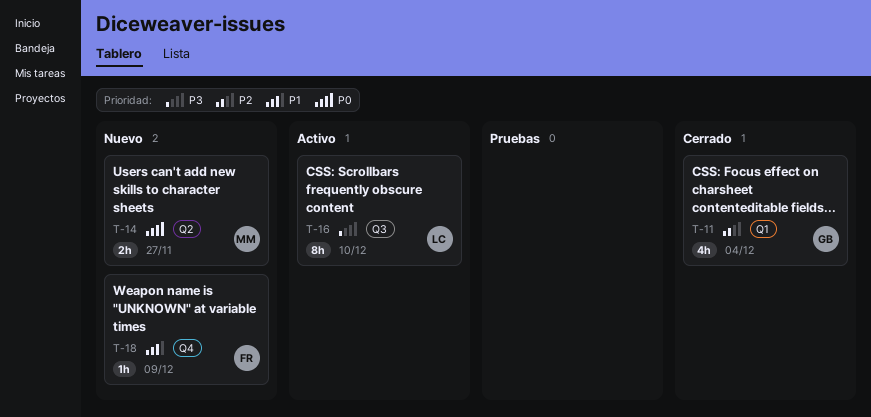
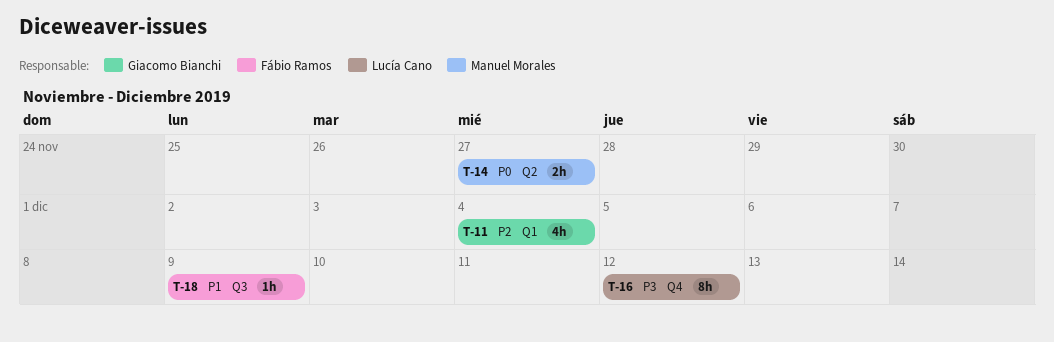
T-16, label: Q3 -> Q4
T-16, due: Dec 10 -> Dec 12
T-18, label: Q4 -> Q3

